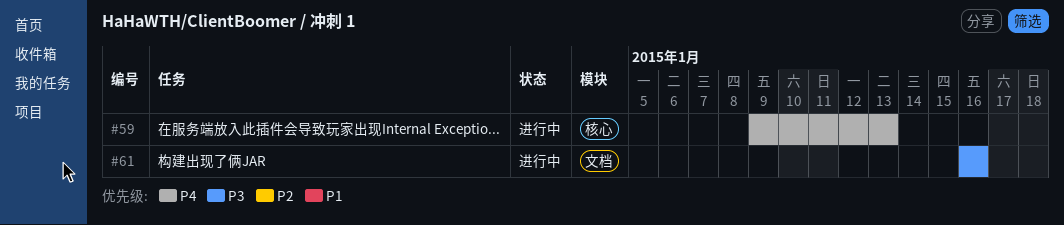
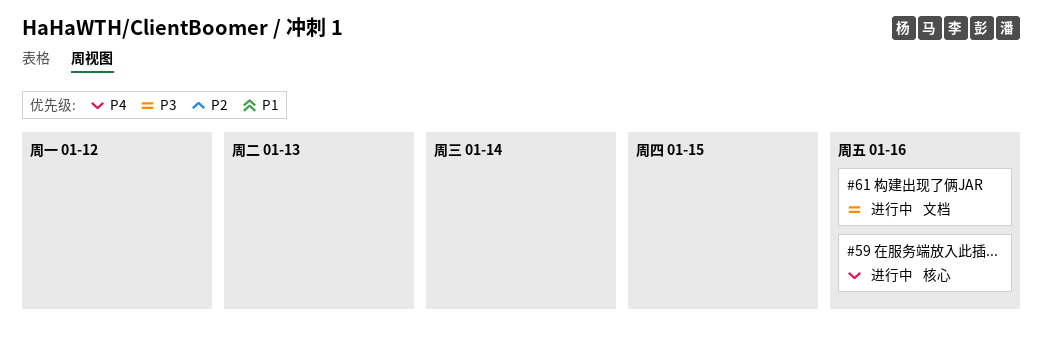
#59, due: Jan 13 -> Jan 16

